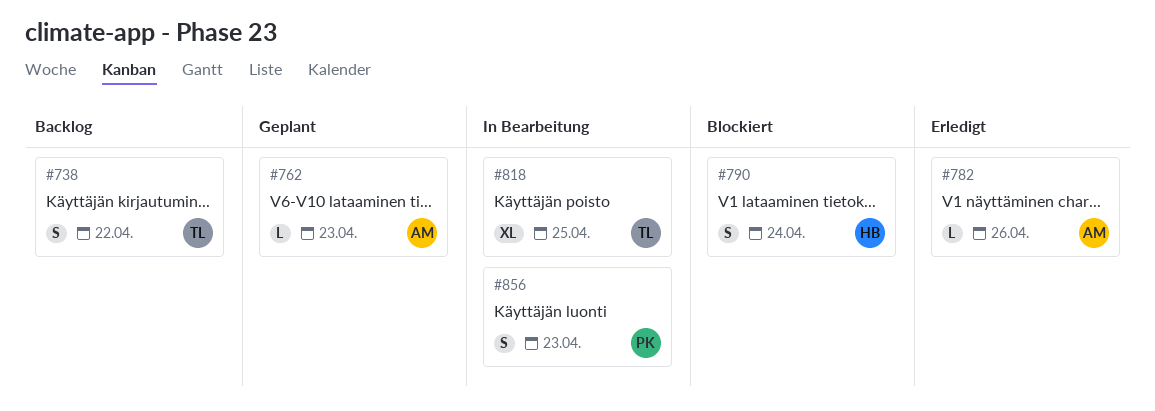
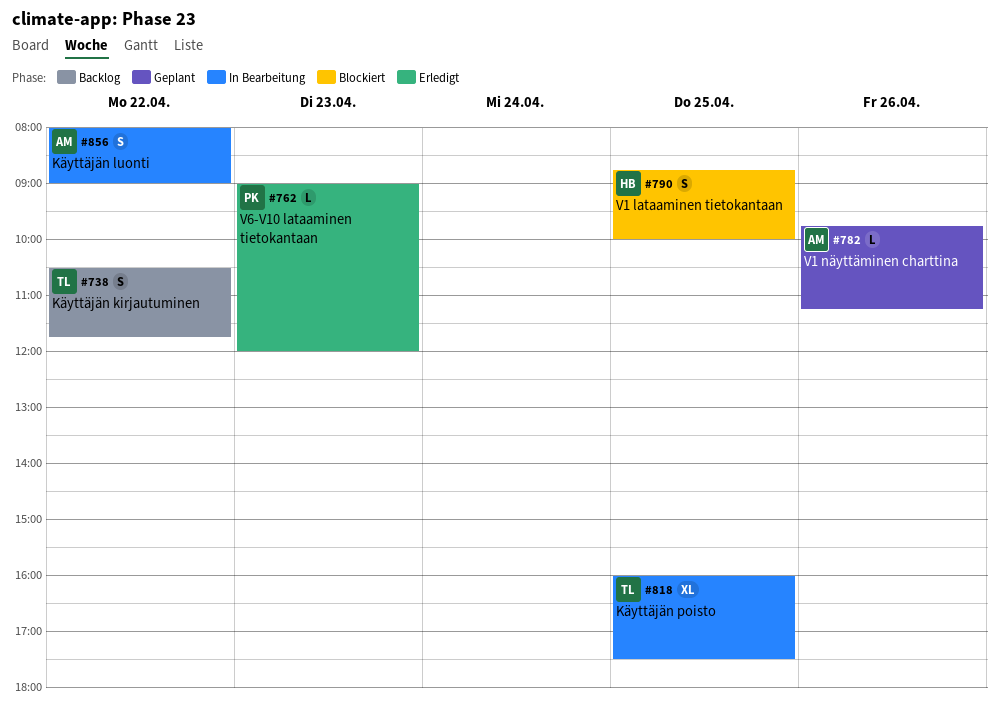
#762, status: Geplant -> Erledigt
#762, owner: AM -> PK
#782, status: Erledigt -> Geplant
#790, day: Apr 24 -> Apr 25
#856, owner: PK -> AM
#856, day: Apr 23 -> Apr 22

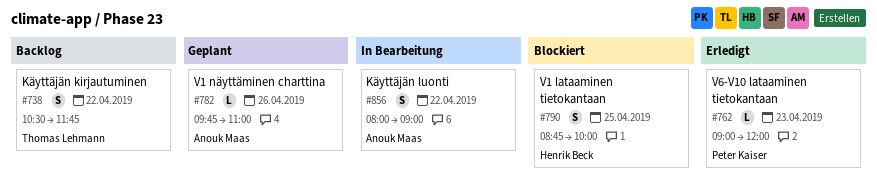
#782, ends: 11:15 -> 11:00
#818: present -> none

